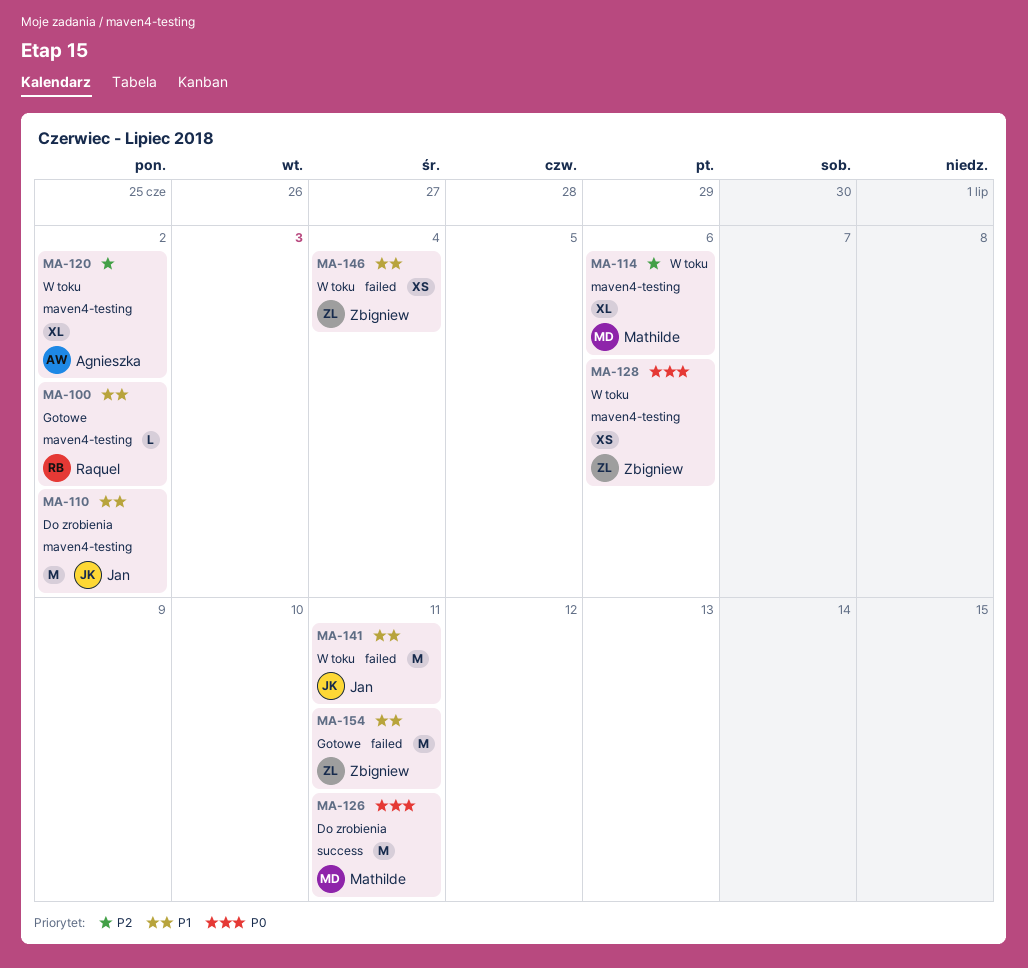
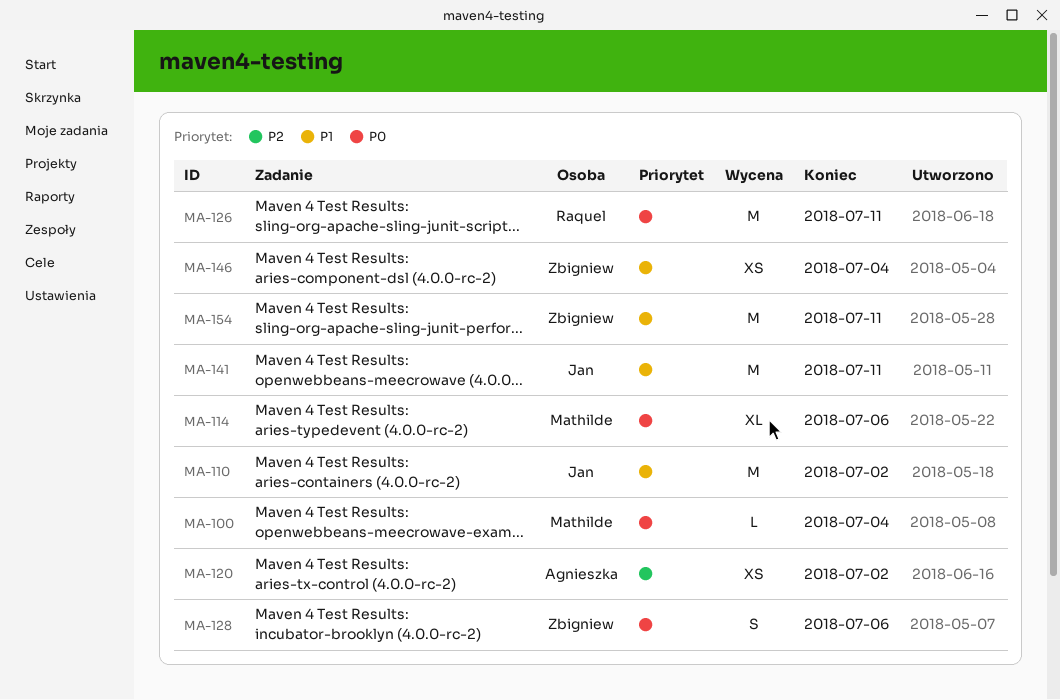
MA-100, owner: Raquel -> Mathilde
MA-100, priority: P1 -> P0
MA-100, due: Jul 2 -> Jul 4
MA-114, priority: P2 -> P0
MA-120, estimate: XL -> XS
MA-126, owner: Mathilde -> Raquel
MA-128, estimate: XS -> S

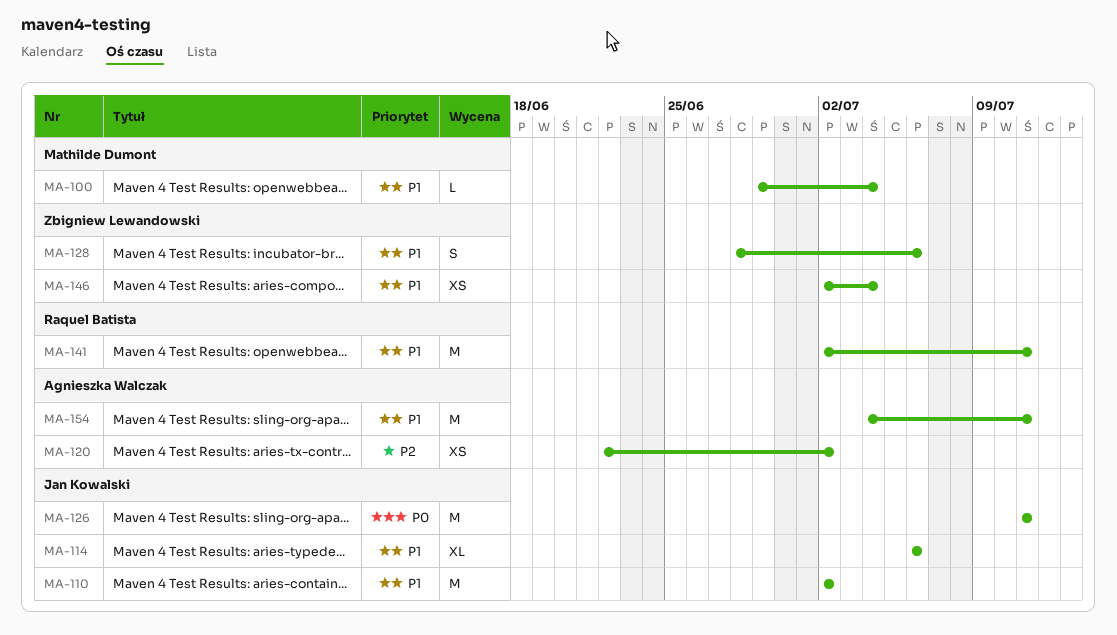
MA-100, priority: P0 -> P1
MA-114, owner: Mathilde Dumont -> Jan Kowalski
MA-114, priority: P0 -> P1
MA-126, owner: Raquel Batista -> Jan Kowalski
MA-128, priority: P0 -> P1
MA-141, owner: Jan Kowalski -> Raquel Batista
MA-154, owner: Zbigniew Lewandowski -> Agnieszka Walczak

